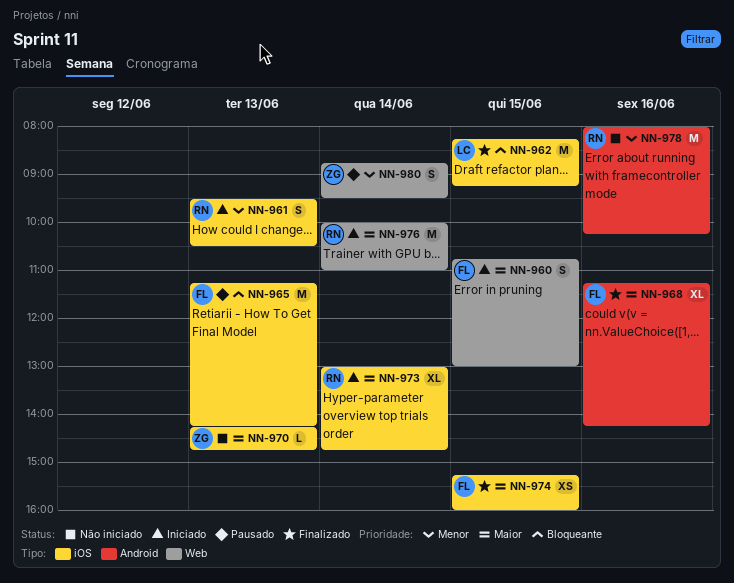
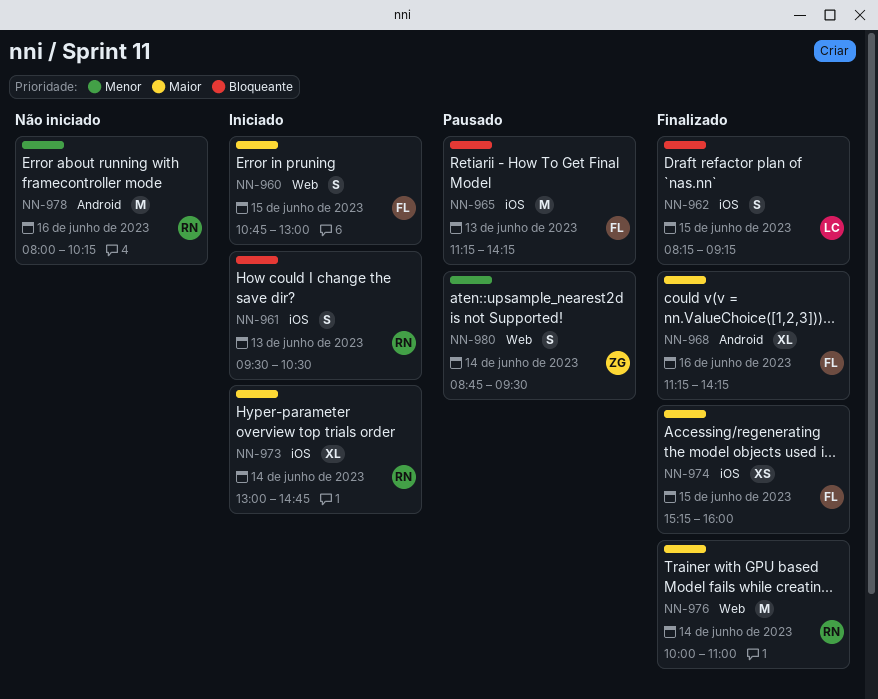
NN-961, priority: Menor -> Bloqueante
NN-962, estimate: M -> S
NN-970: present -> none
NN-976, status: Iniciado -> Finalizado

